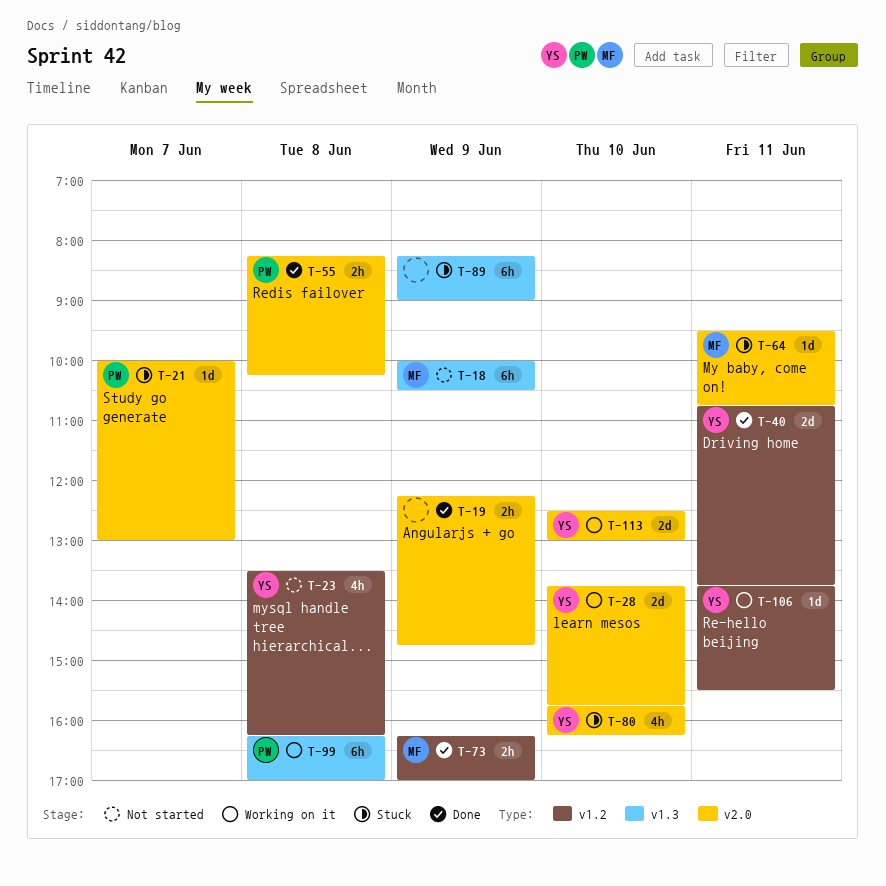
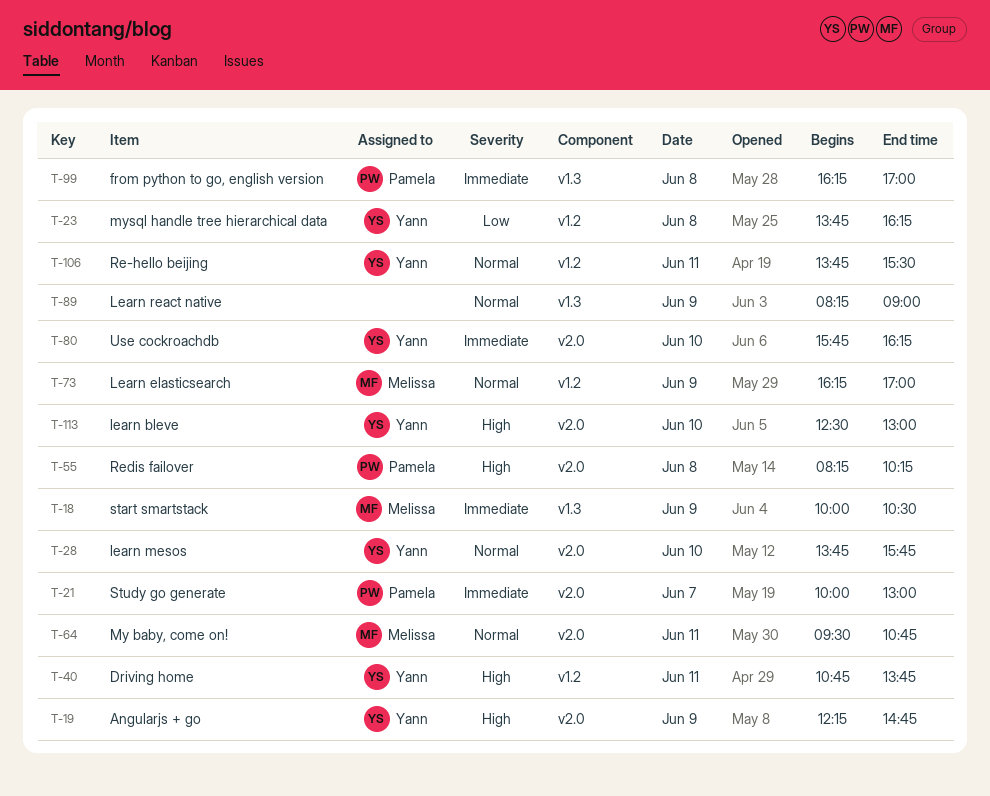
T-19, owner: none -> Yann
T-23, begins: 13:30 -> 13:45

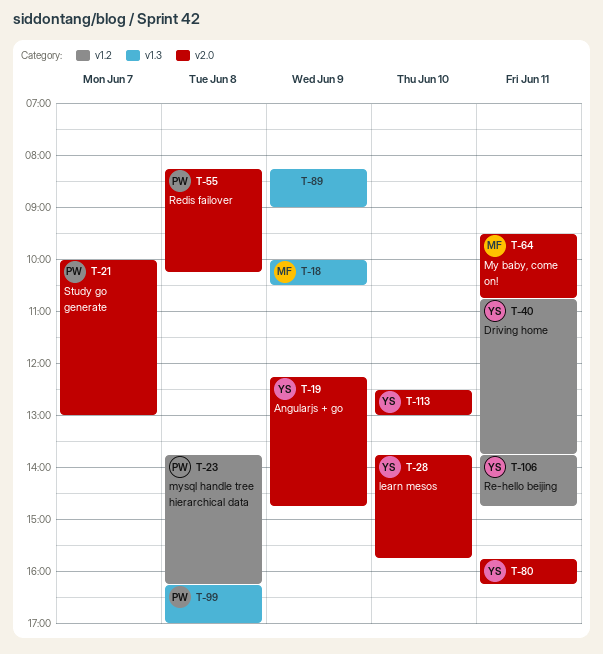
T-23, owner: Yann -> Pamela
T-73: present -> none
T-80, day: Jun 10 -> Jun 11
T-106, ends: 15:30 -> 14:45

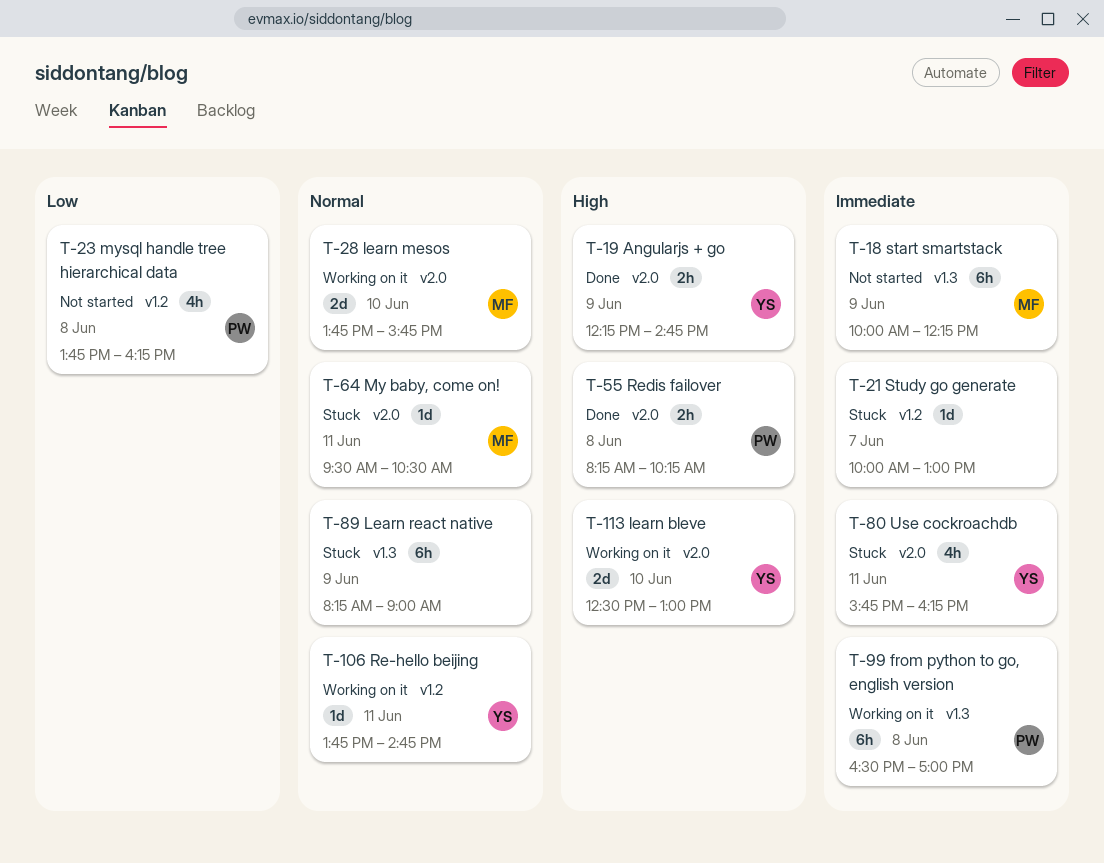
T-18, ends: 10:30 -> 12:15
T-21, owner: PW -> none
T-21, label: v2.0 -> v1.2
T-28, owner: YS -> MF
T-40: present -> none
T-64, ends: 10:45 -> 10:30
T-99, begins: 16:15 -> 16:30

